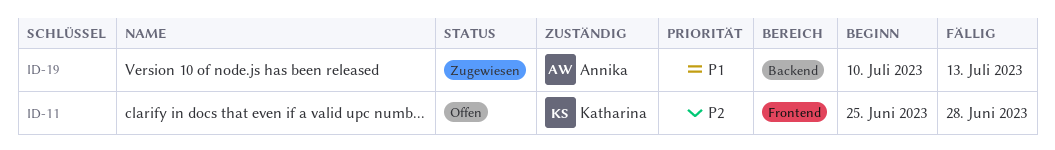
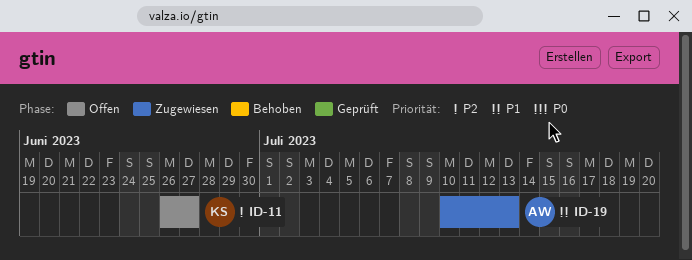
ID-11, start: Jun 25 -> Jun 26
ID-11, due: Jun 28 -> Jun 27

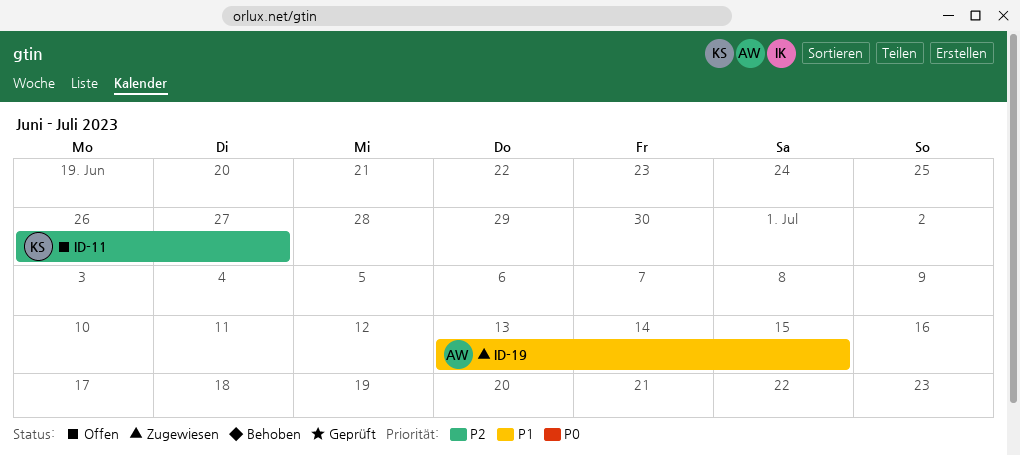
ID-19, start: Jul 10 -> Jul 13
ID-19, due: Jul 13 -> Jul 15

